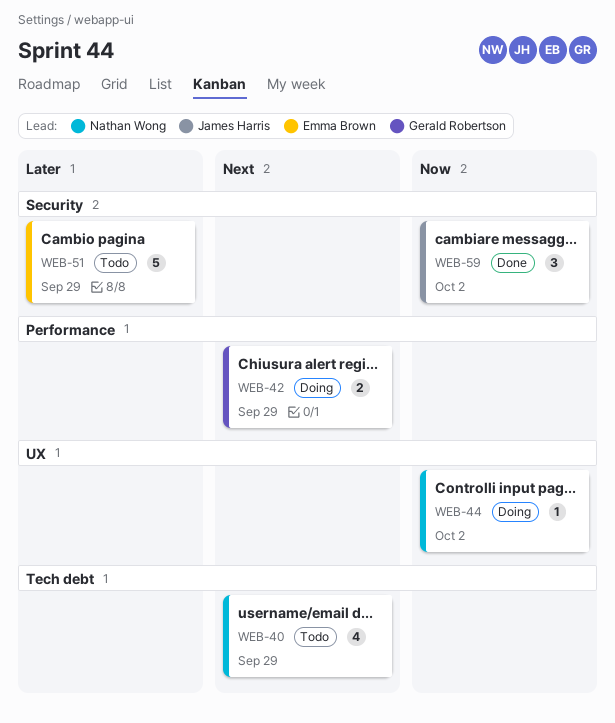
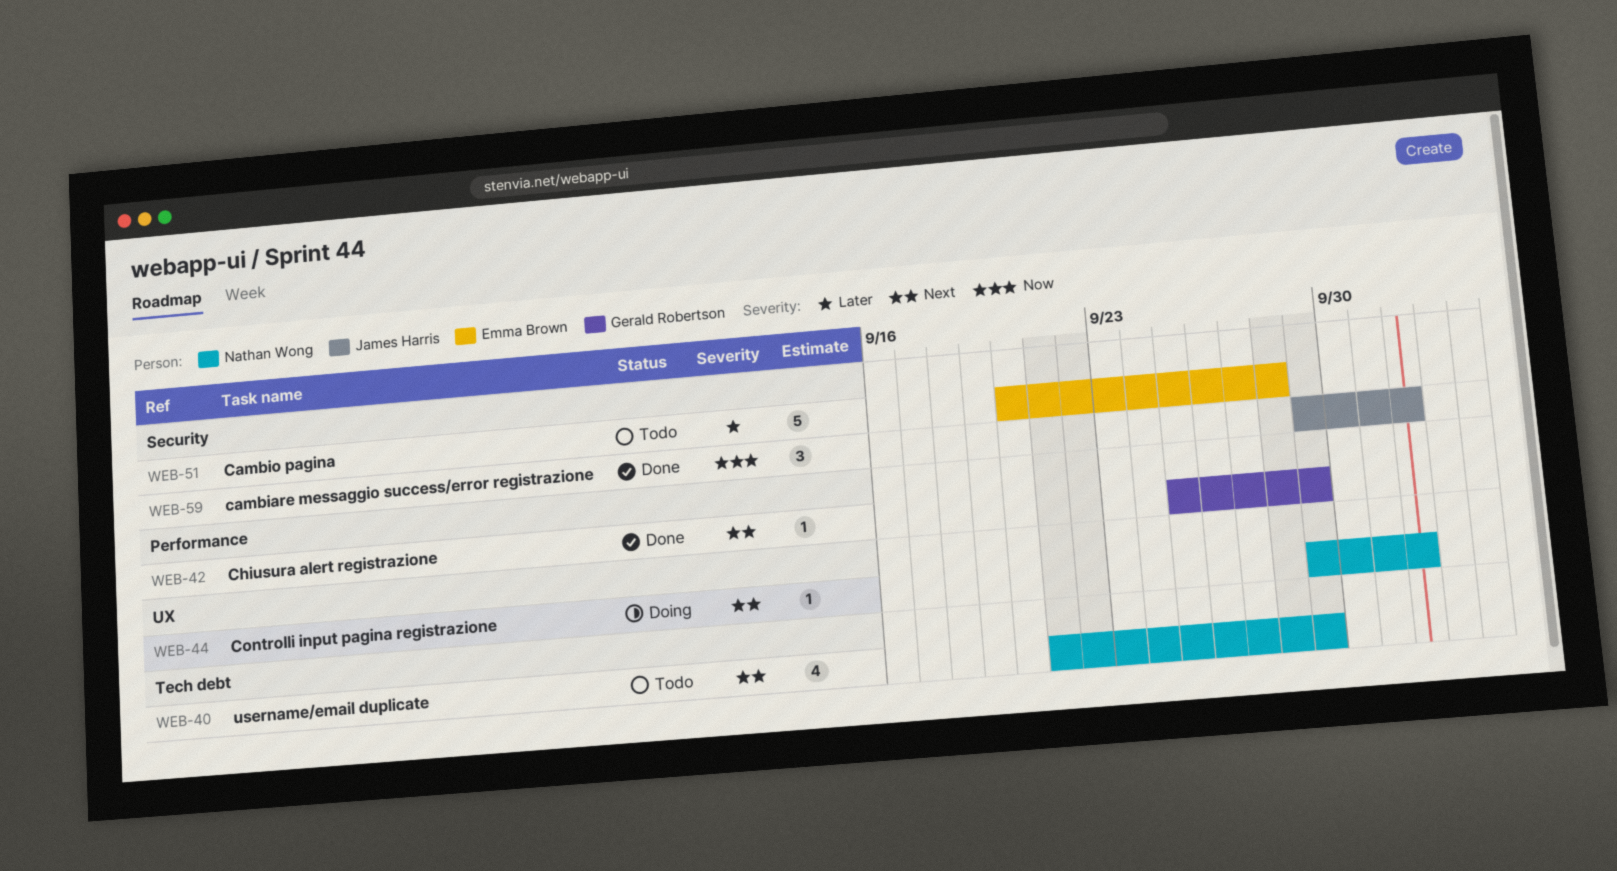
WEB-42, status: Doing -> Done
WEB-42, estimate: 2 -> 1
WEB-44, priority: Now -> Next
WEB-51, due: Sep 29 -> Sep 28

